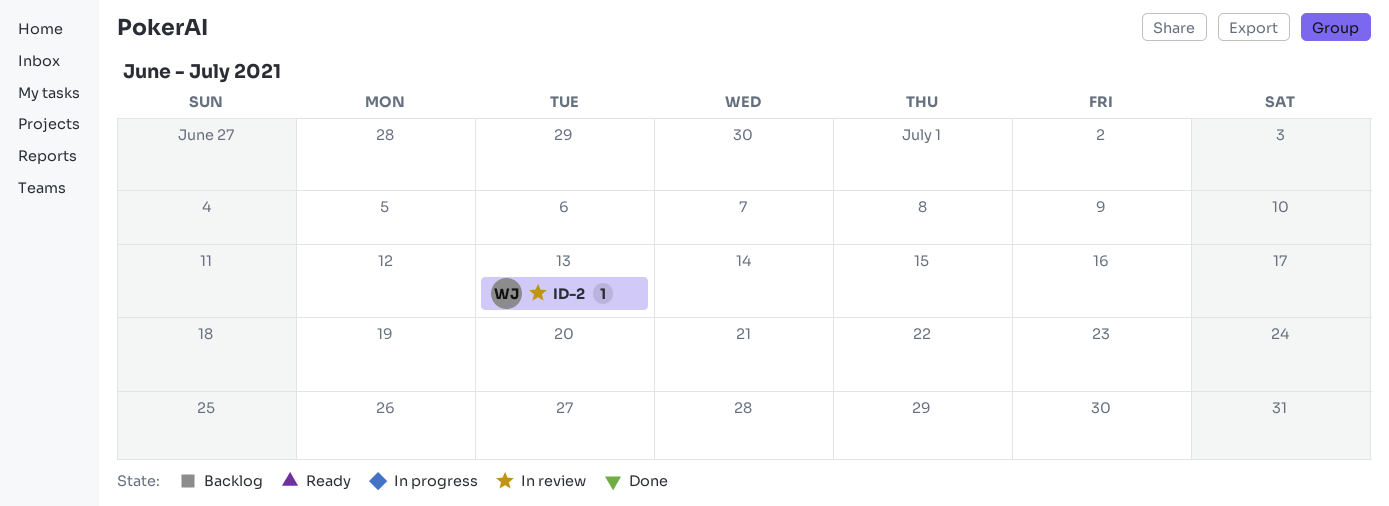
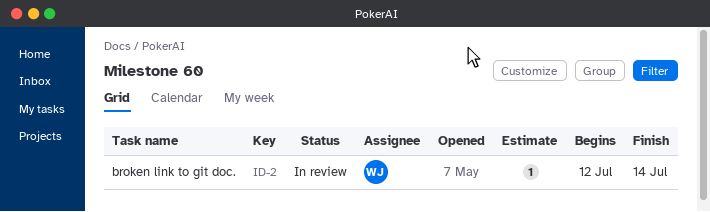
ID-2, start: Jul 13 -> Jul 12
ID-2, due: Jul 13 -> Jul 14

